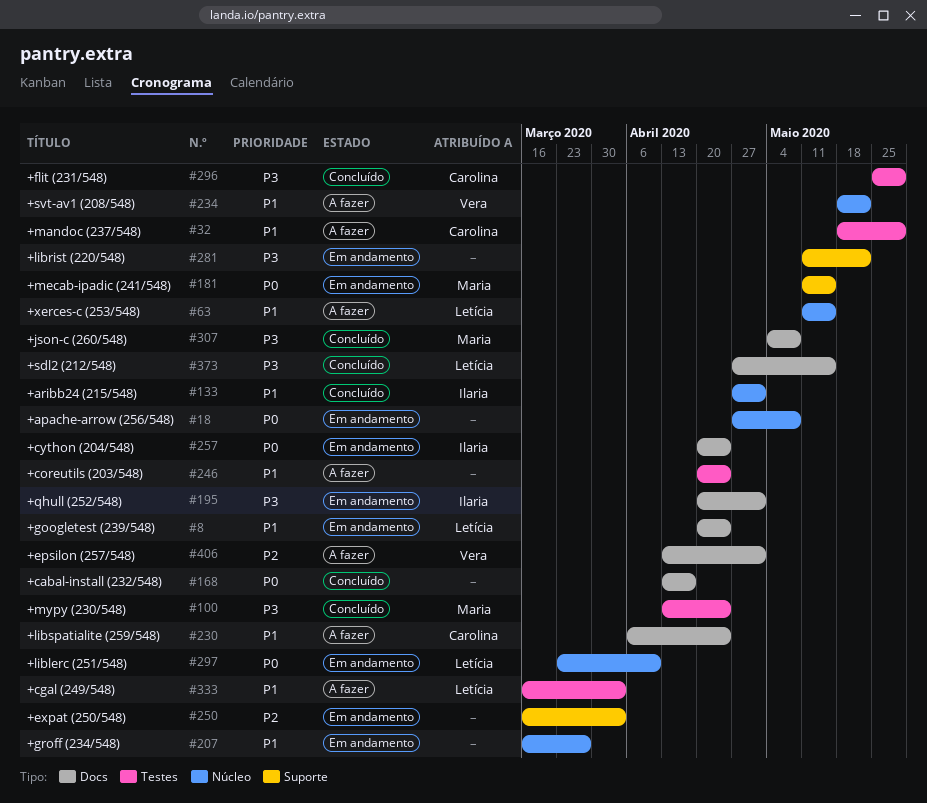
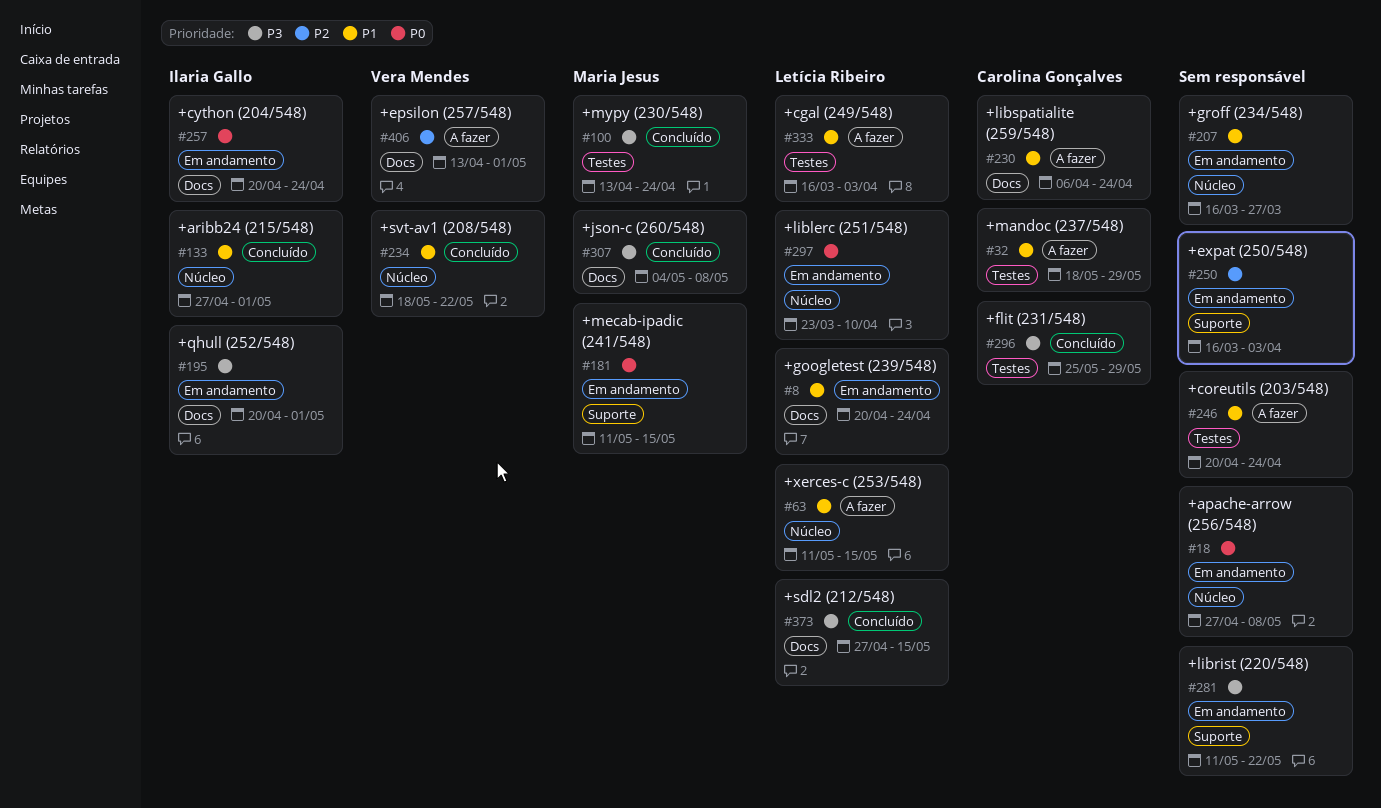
#168: present -> none
#234, status: A fazer -> Concluído

